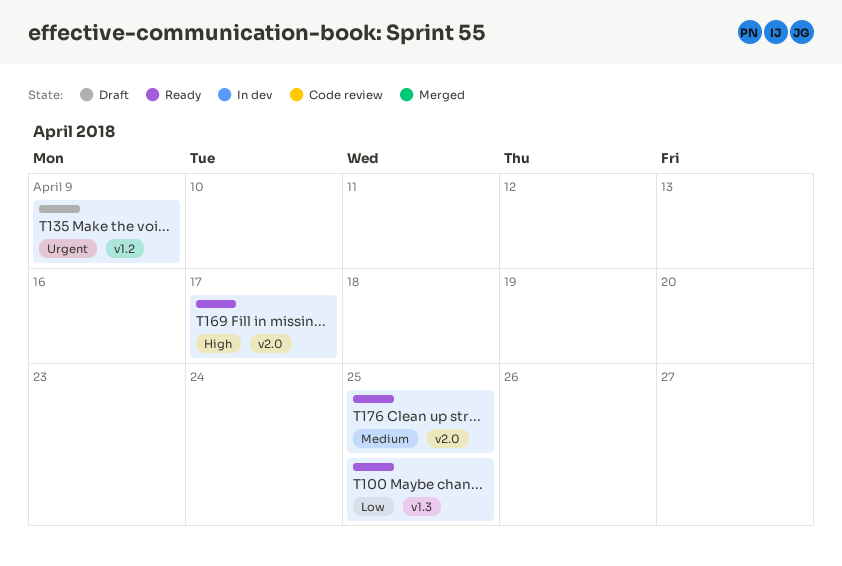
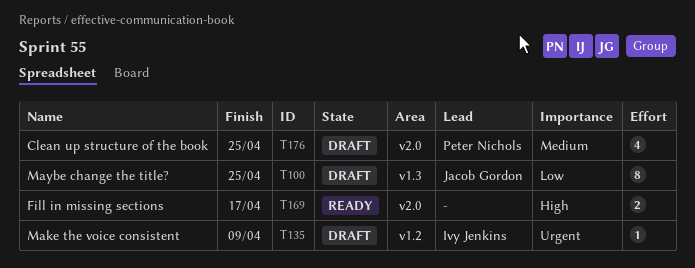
T100, status: Ready -> Draft
T176, status: Ready -> Draft

